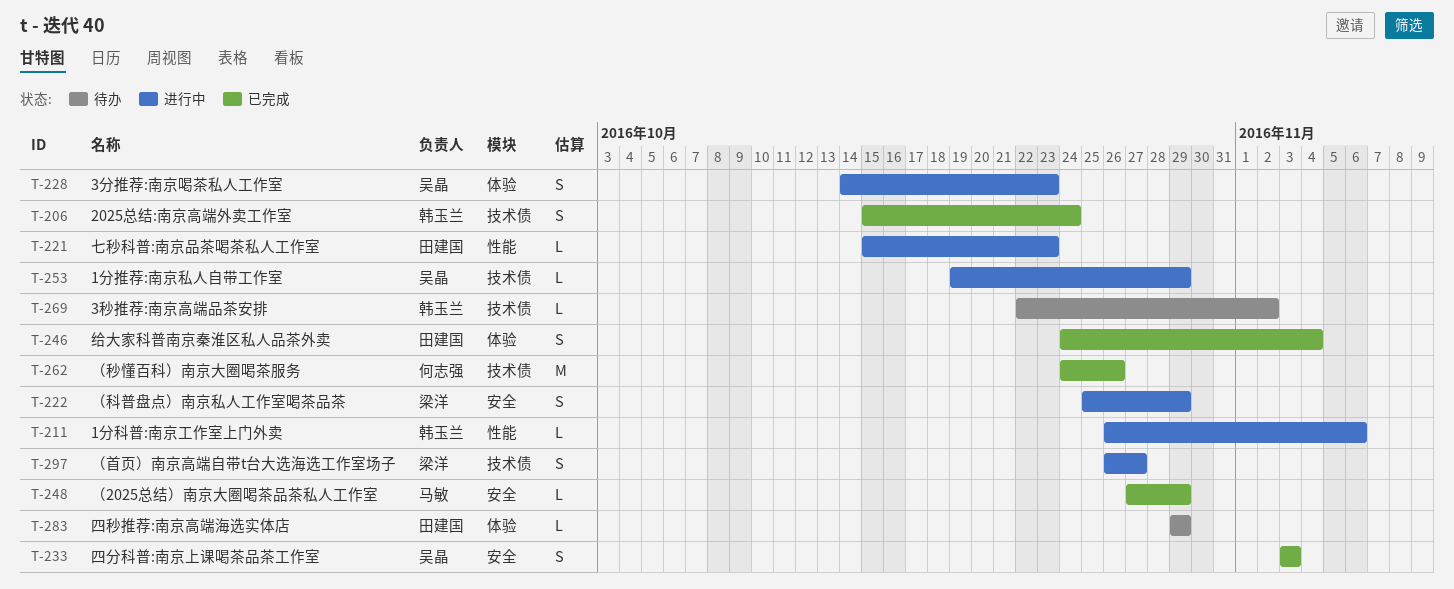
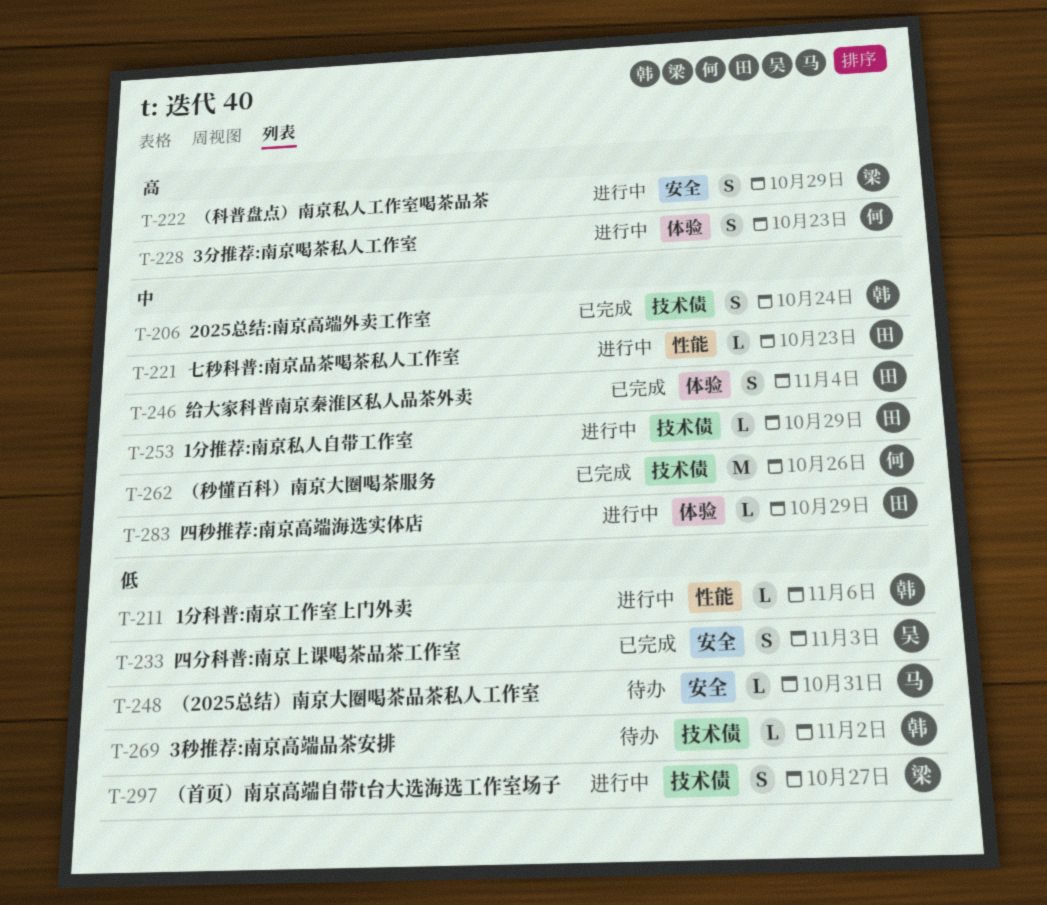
T-228, owner: 吴晶 -> 何志强
T-248, status: 已完成 -> 待办
T-248, due: Oct 29 -> Oct 31
T-253, owner: 吴晶 -> 田建国
T-283, status: 待办 -> 进行中

